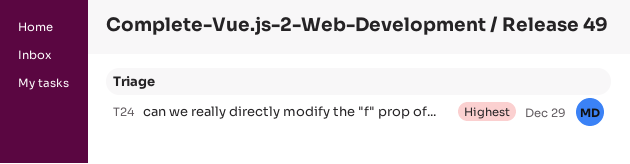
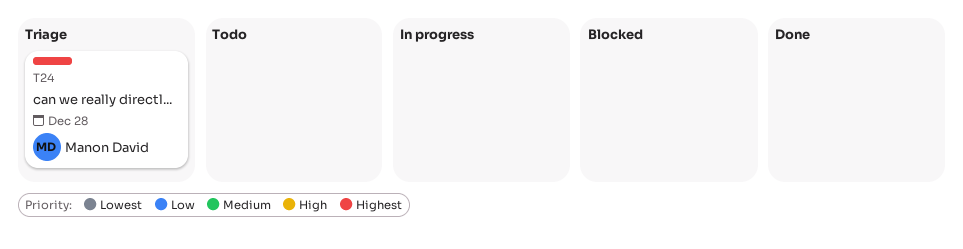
T24, due: Dec 29 -> Dec 28

